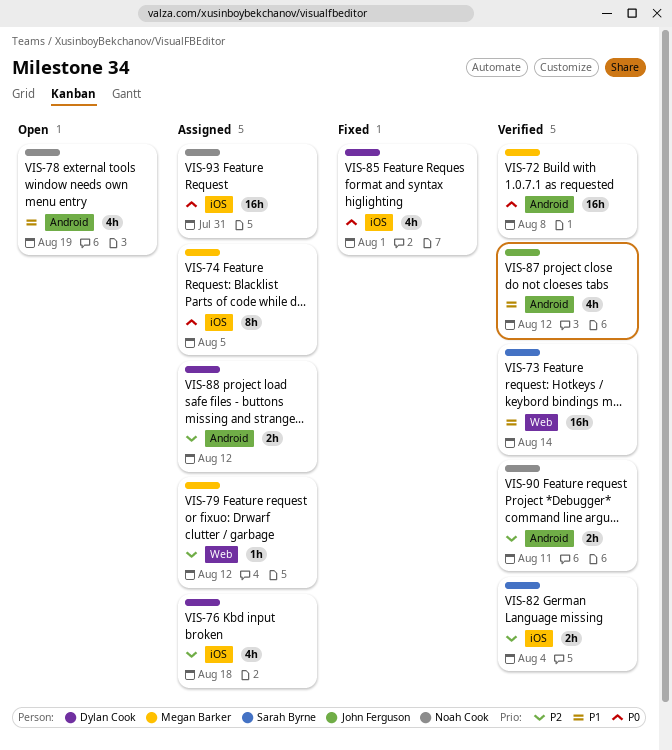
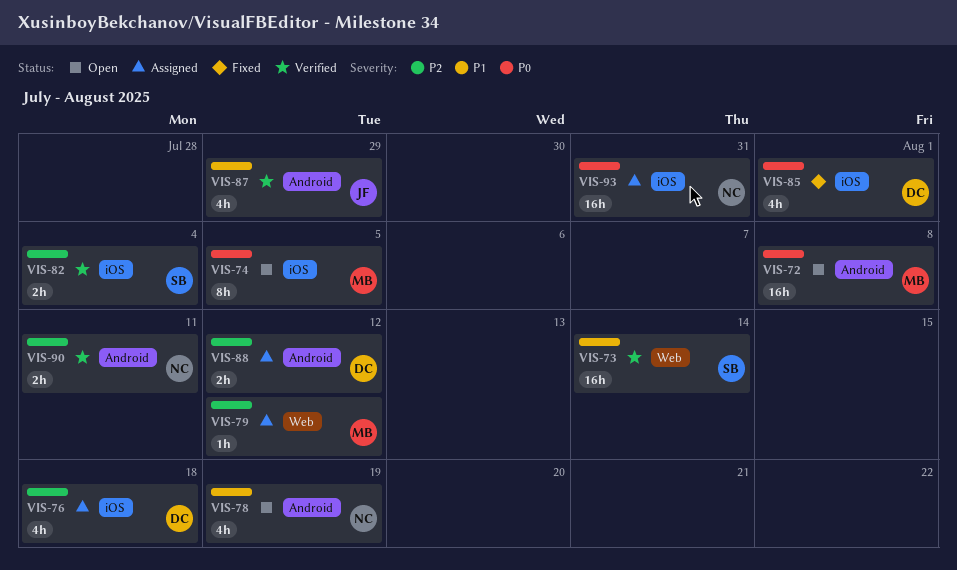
VIS-72, status: Verified -> Open
VIS-74, status: Assigned -> Open
VIS-87, due: Aug 12 -> Jul 29

